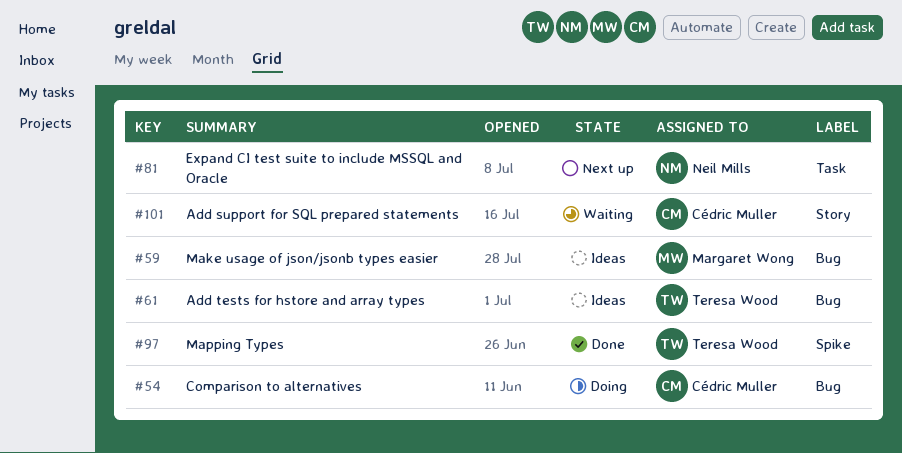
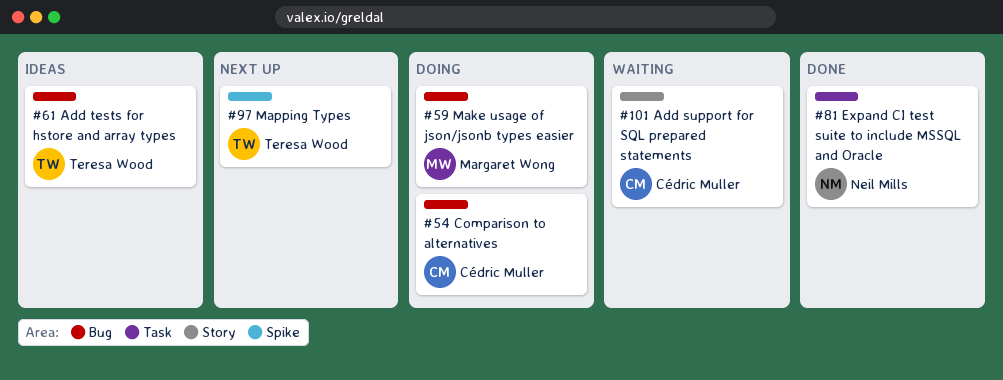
#59, status: Ideas -> Doing
#81, status: Next up -> Done
#97, status: Done -> Next up

